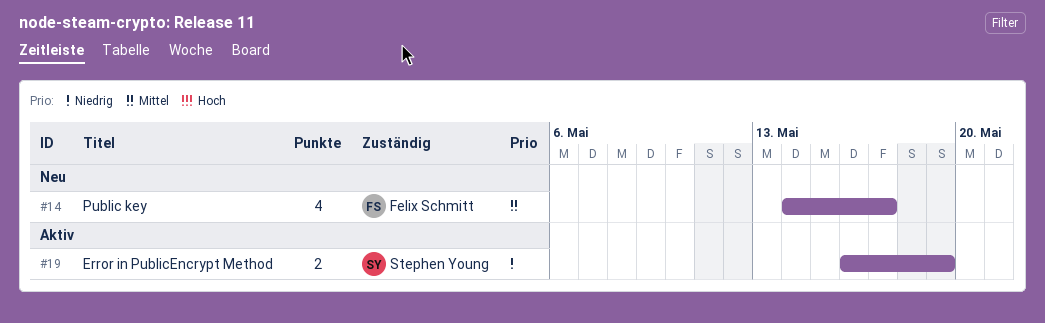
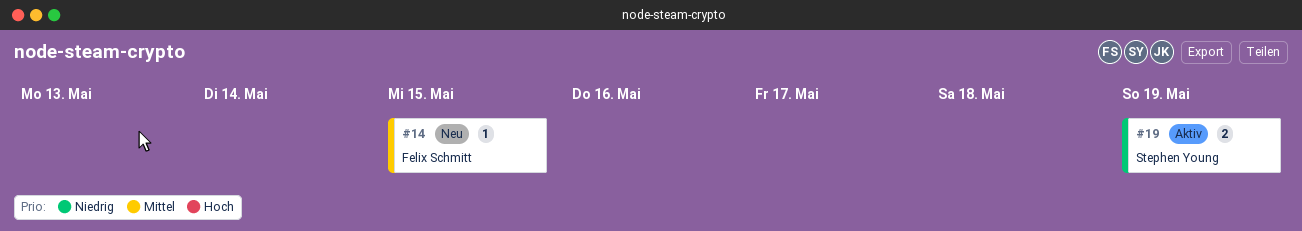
#14, estimate: 4 -> 1
#14, due: May 17 -> May 15

